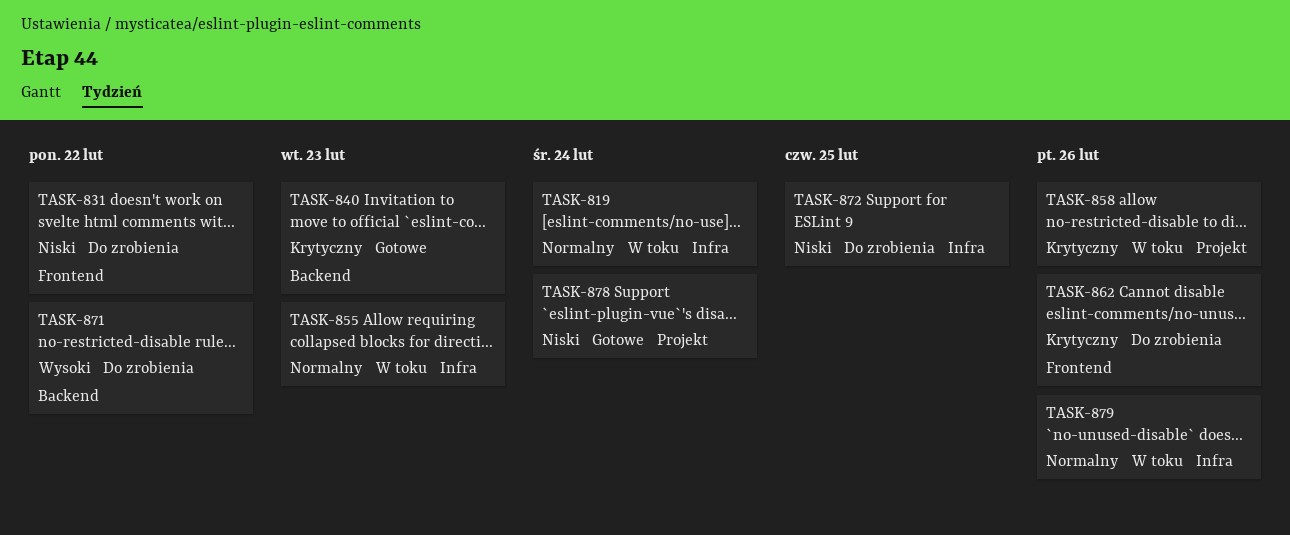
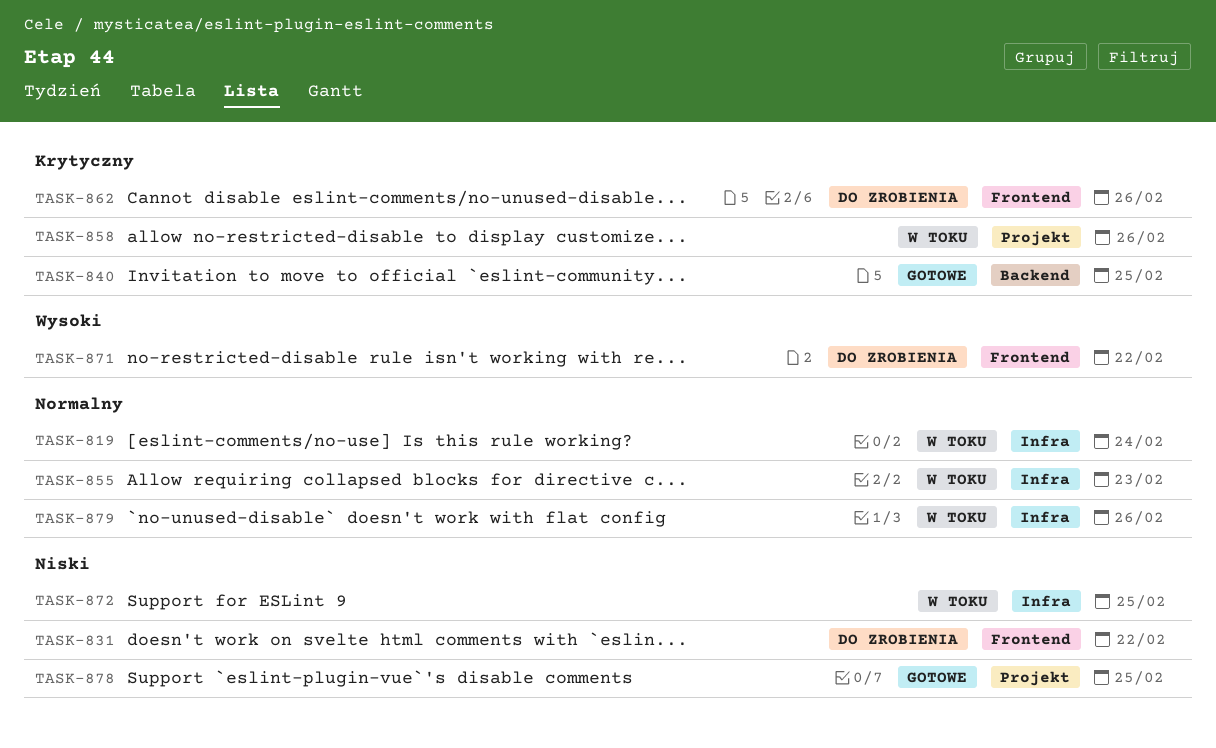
TASK-840, due: Feb 23 -> Feb 25
TASK-871, label: Backend -> Frontend
TASK-872, status: Do zrobienia -> W toku
TASK-878, due: Feb 24 -> Feb 25

